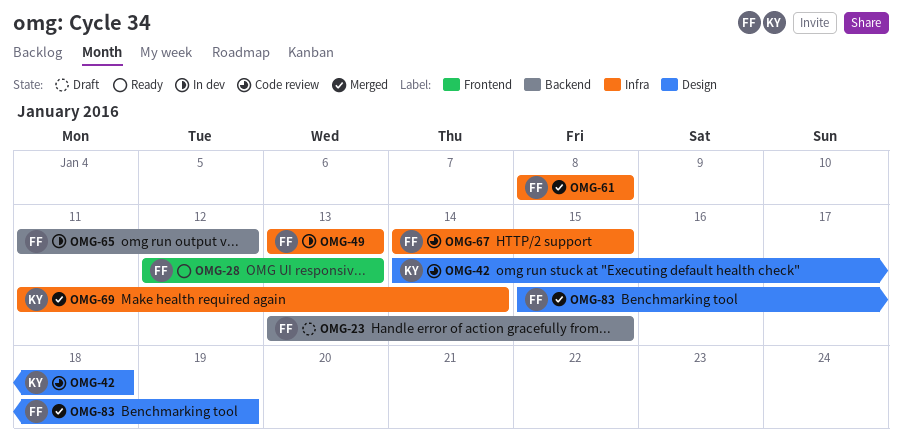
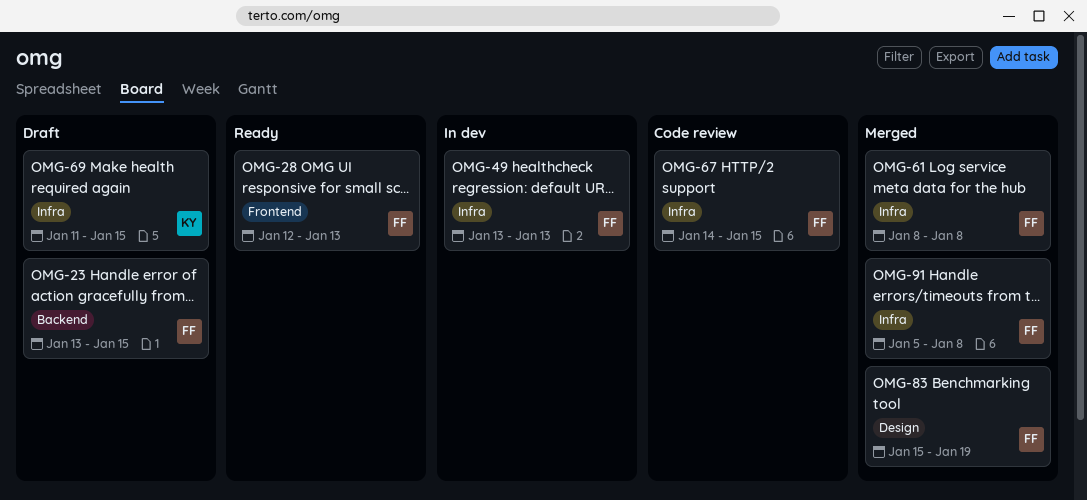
OMG-42: present -> none
OMG-65: present -> none
OMG-69, status: Merged -> Draft
OMG-69, due: Jan 14 -> Jan 15
OMG-91: none -> present

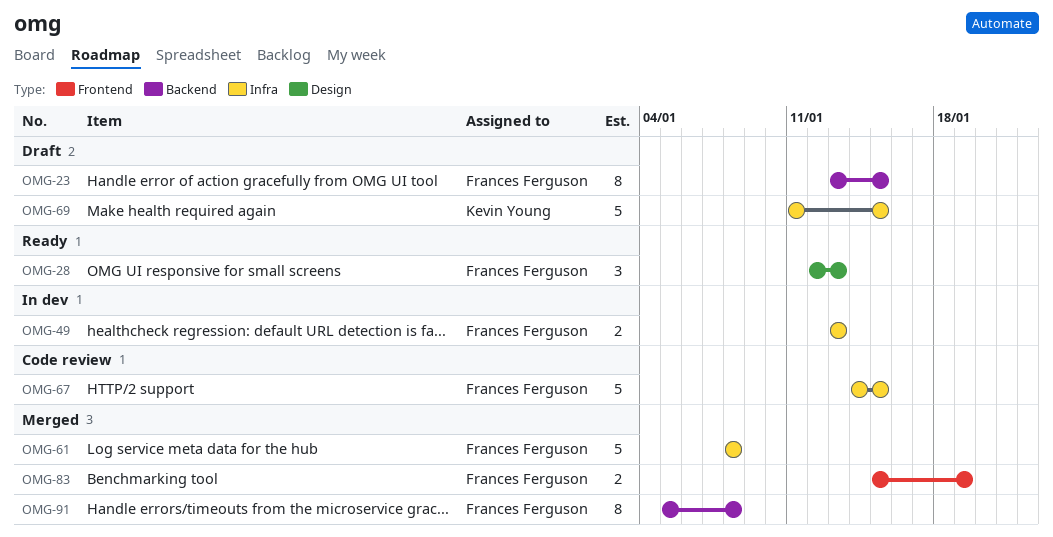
OMG-28, label: Frontend -> Design
OMG-83, label: Design -> Frontend
OMG-91, label: Infra -> Backend

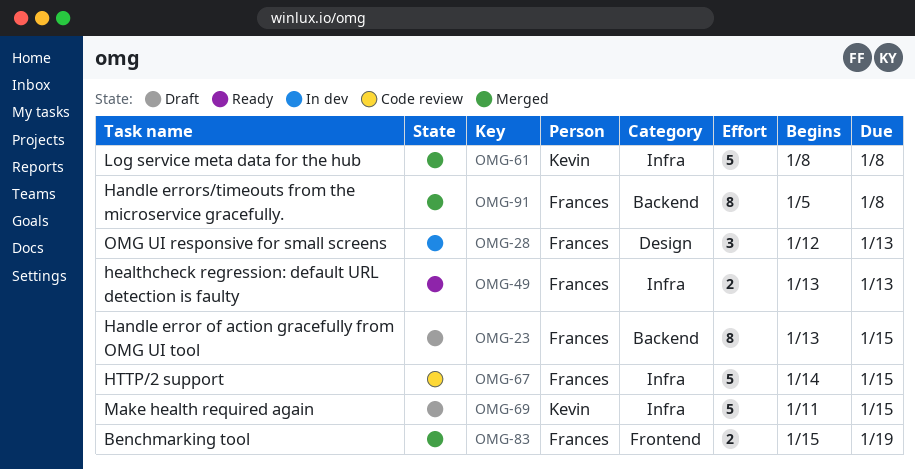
OMG-28, status: Ready -> In dev
OMG-49, status: In dev -> Ready
OMG-61, owner: Frances Ferguson -> Kevin Young

